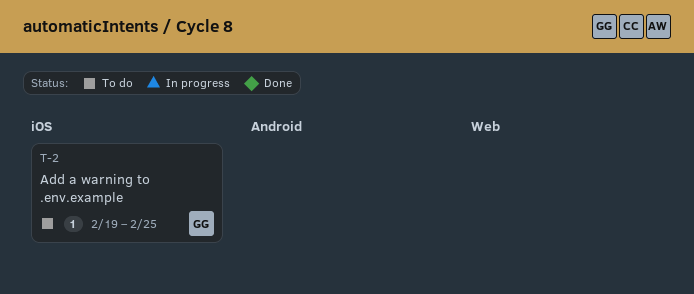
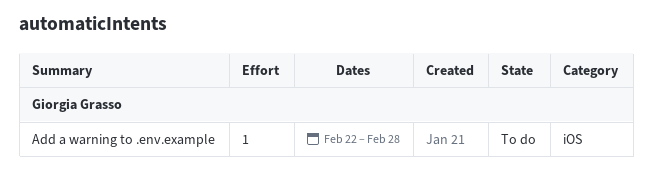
Add a warning to .env.example, start: Feb 19 -> Feb 22
Add a warning to .env.example, due: Feb 25 -> Feb 28

